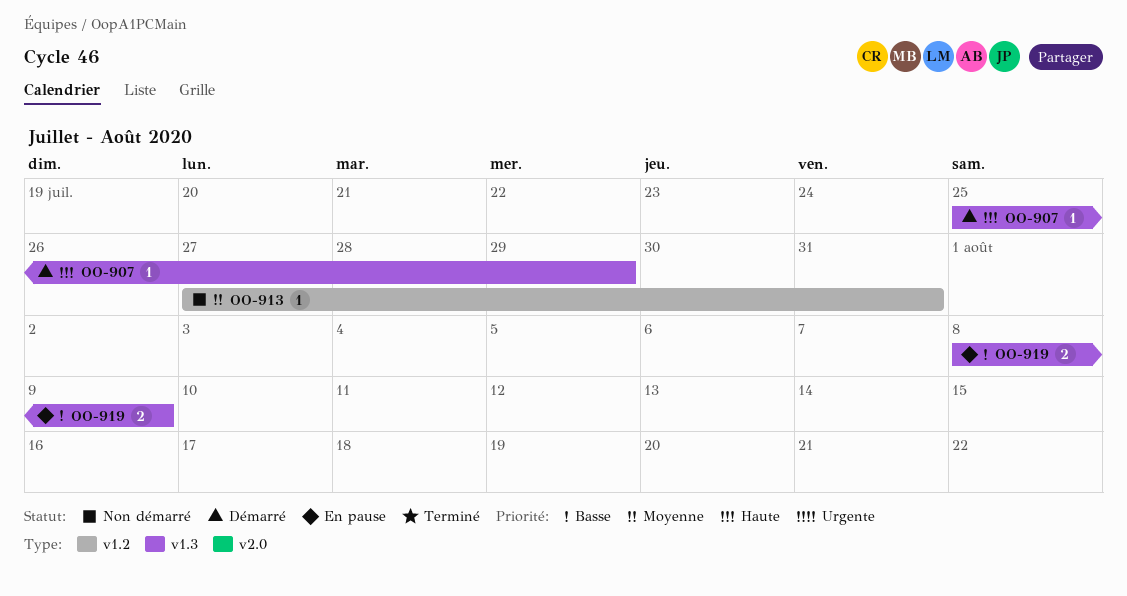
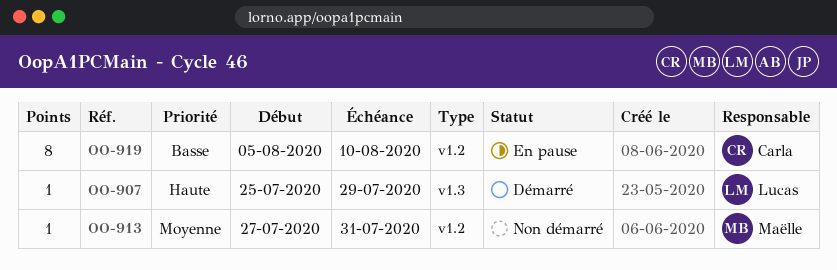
OO-919, label: v1.3 -> v1.2
OO-919, estimate: 2 -> 8
OO-919, start: Aug 8 -> Aug 5
OO-919, due: Aug 9 -> Aug 10

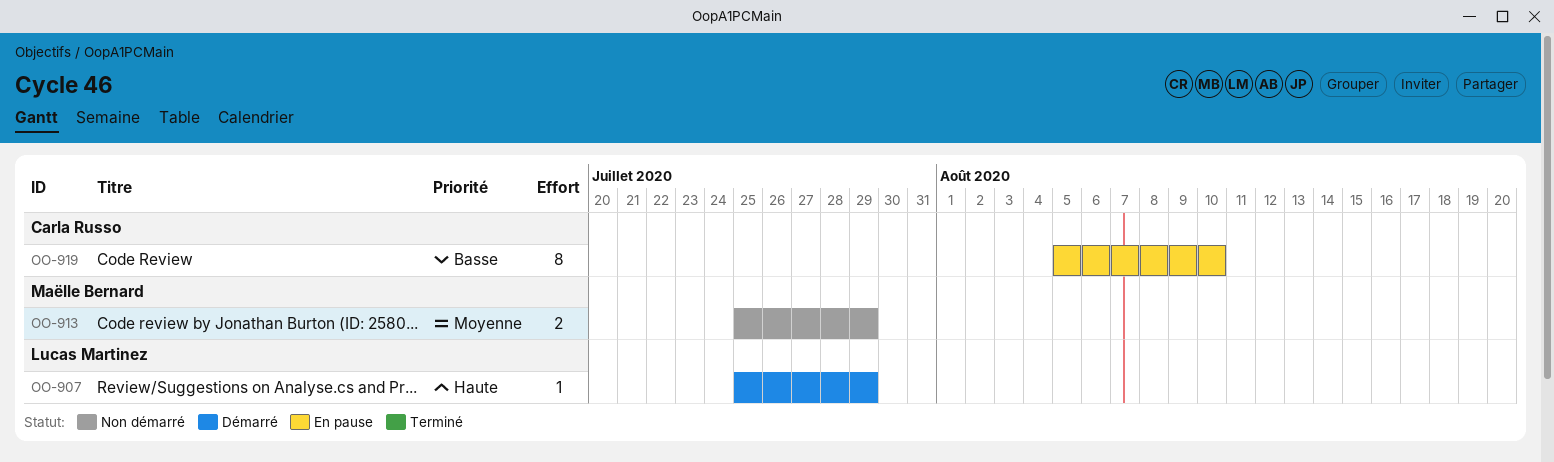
OO-913, estimate: 1 -> 2
OO-913, start: Jul 27 -> Jul 25
OO-913, due: Jul 31 -> Jul 29

